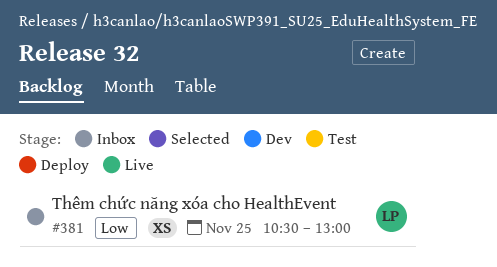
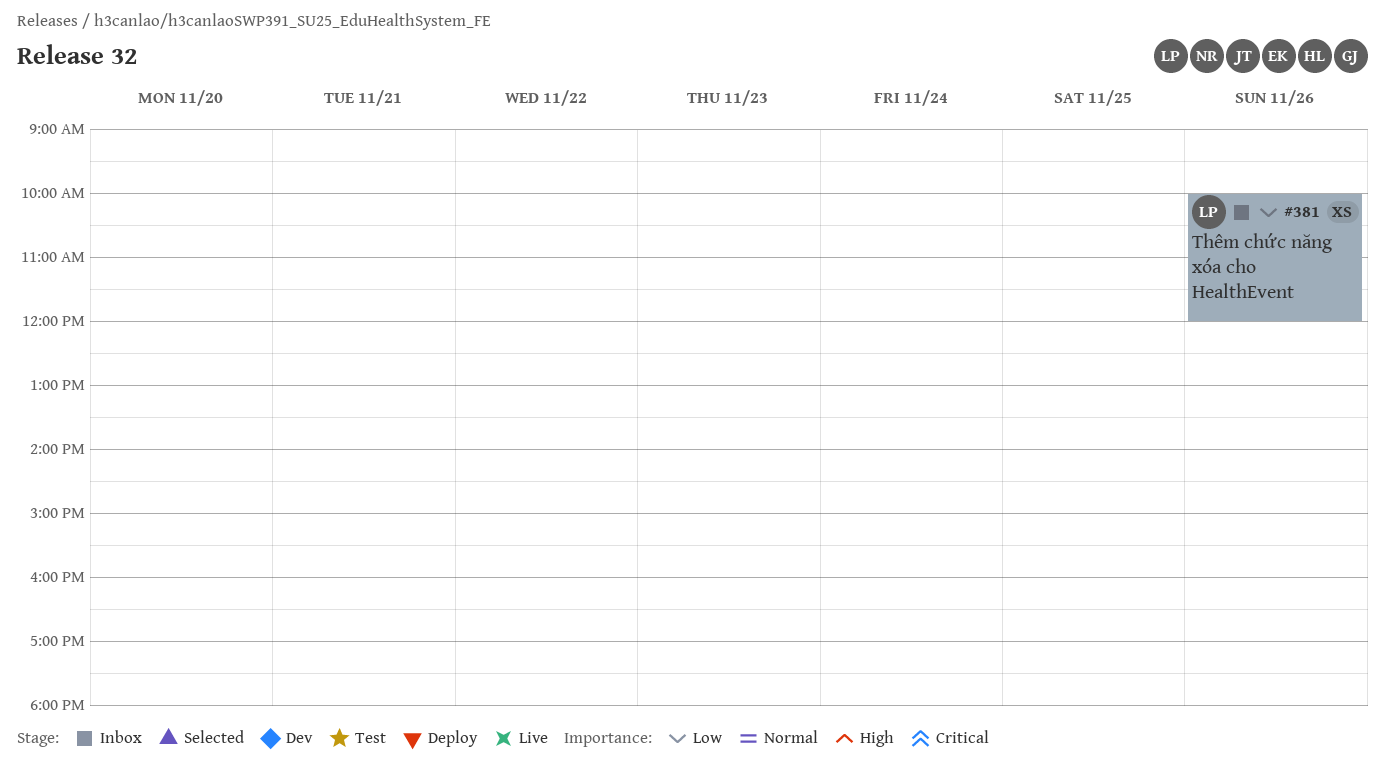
#381, day: Nov 25 -> Nov 26
#381, begins: 10:30 -> 10:00
#381, ends: 13:00 -> 12:00

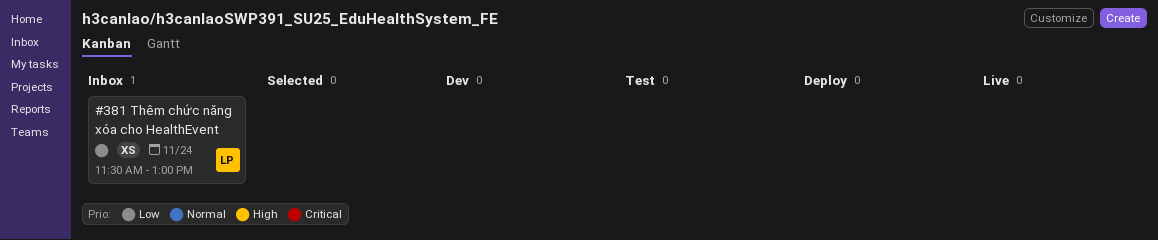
#381, day: Nov 26 -> Nov 24
#381, begins: 10:00 -> 11:30
#381, ends: 12:00 -> 13:00

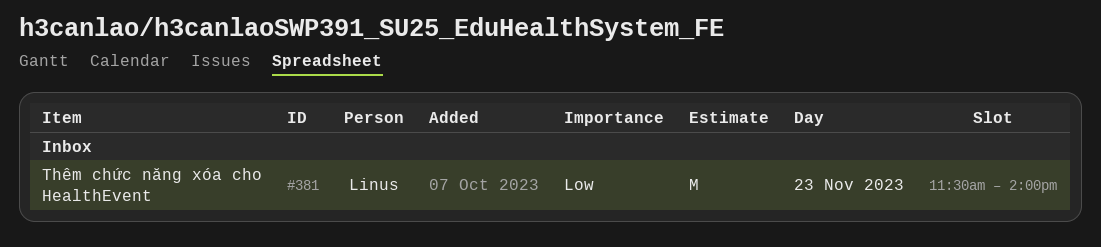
#381, estimate: XS -> M
#381, day: Nov 24 -> Nov 23
#381, ends: 13:00 -> 14:00

